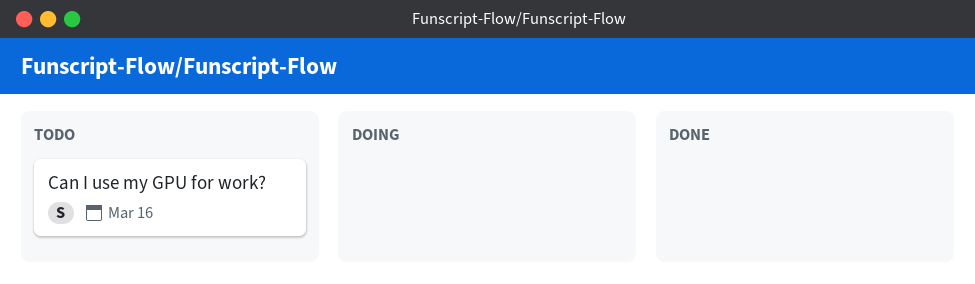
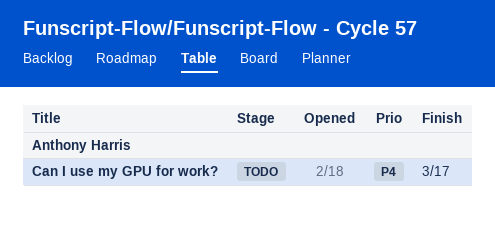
Can I use my GPU for work?, due: Mar 16 -> Mar 17

